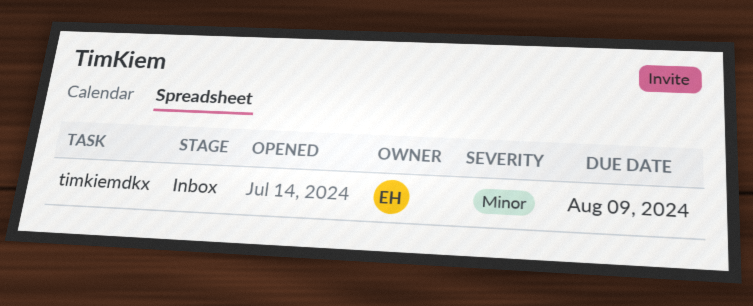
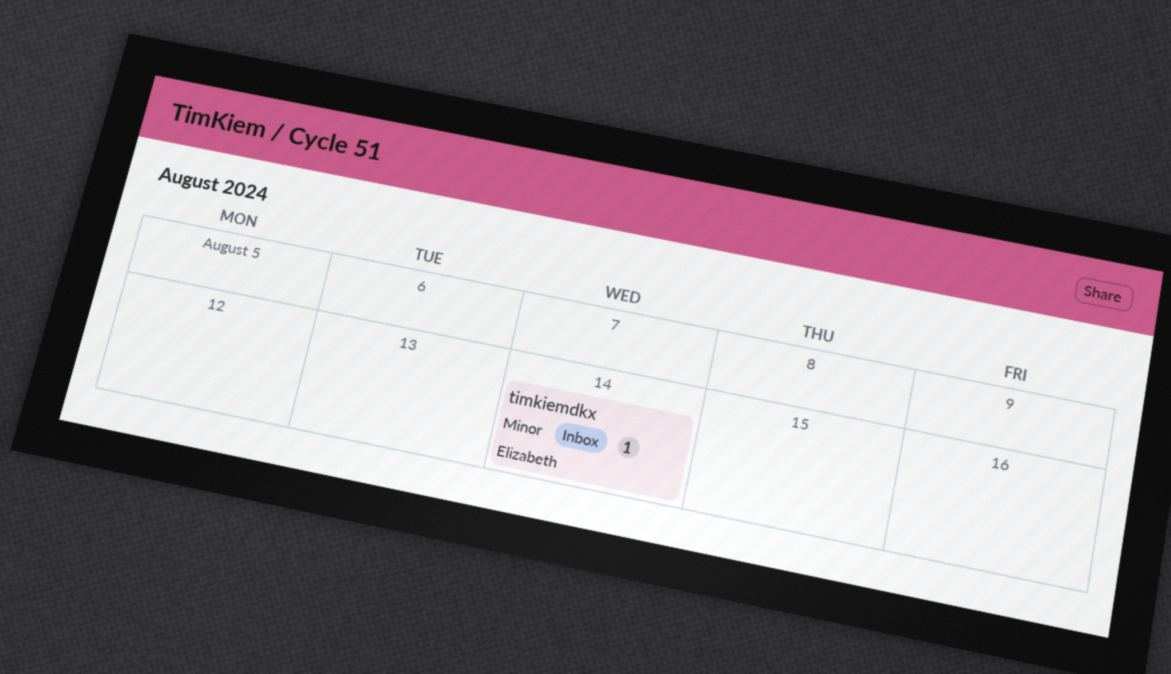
timkiemdkx, due: Aug 9 -> Aug 14

